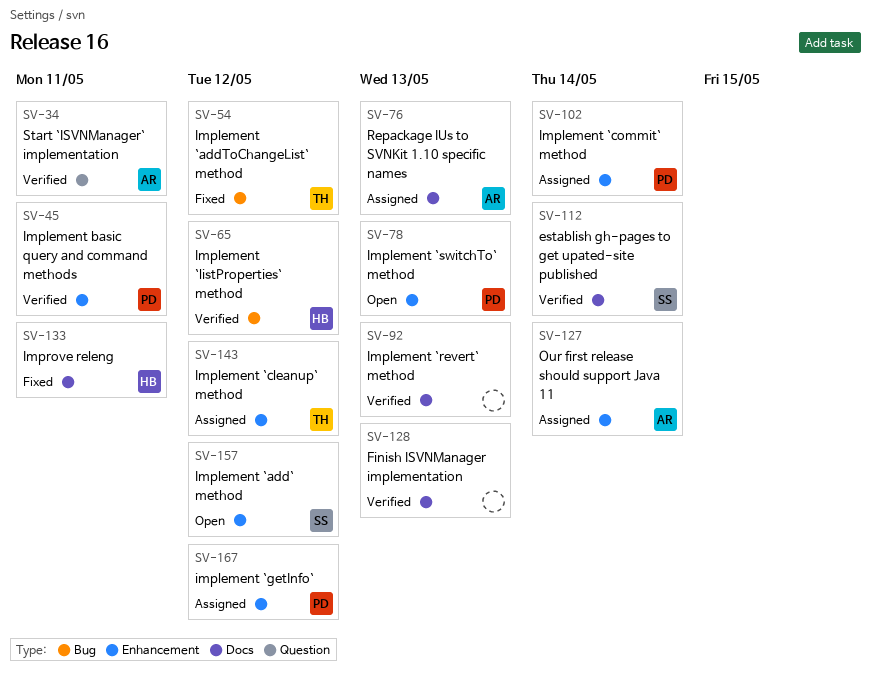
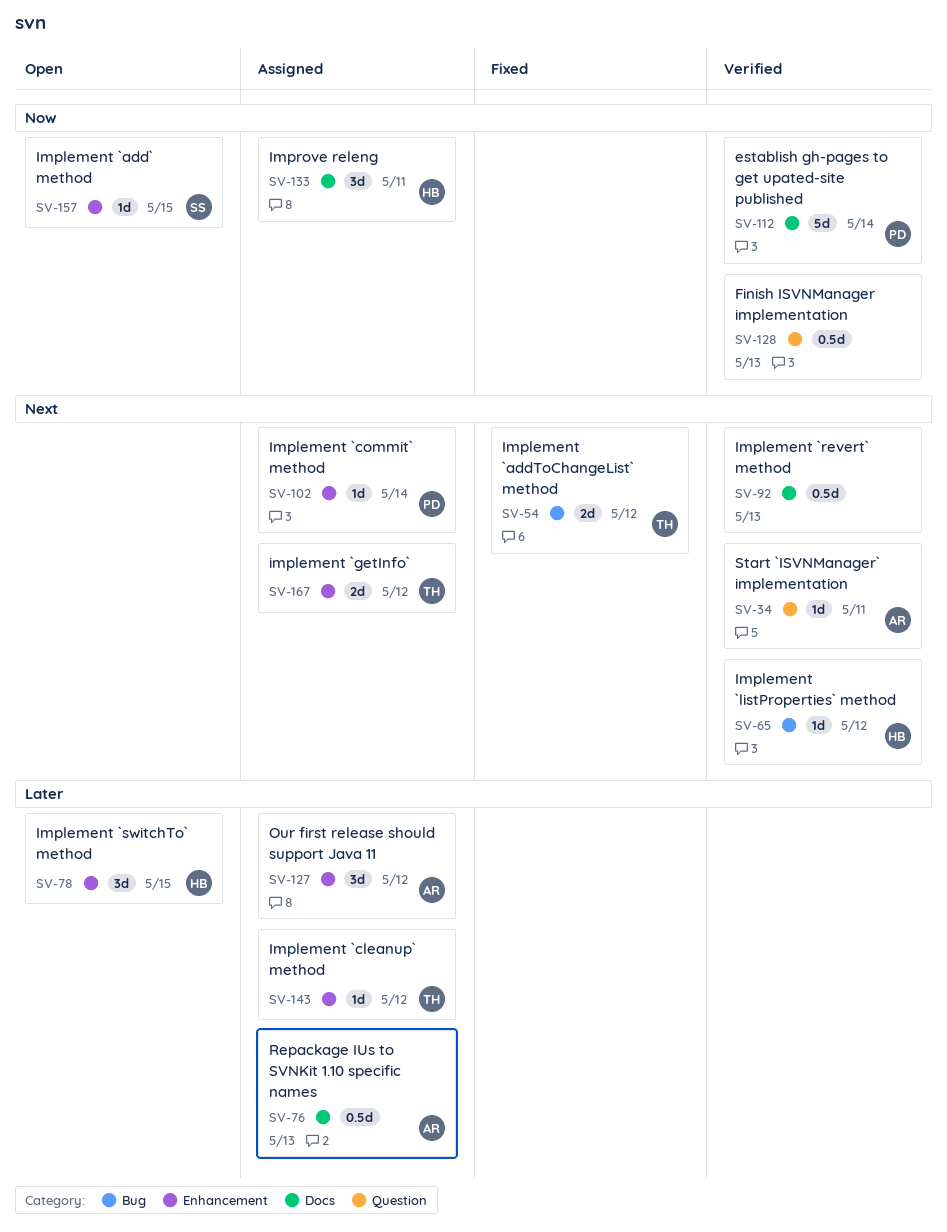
SV-45: present -> none
SV-78, owner: PD -> HB
SV-78, due: May 13 -> May 15
SV-112, owner: SS -> PD
SV-127, due: May 14 -> May 12
SV-128, label: Docs -> Question
SV-133, status: Fixed -> Assigned
SV-157, due: May 12 -> May 15
SV-167, owner: PD -> TH

